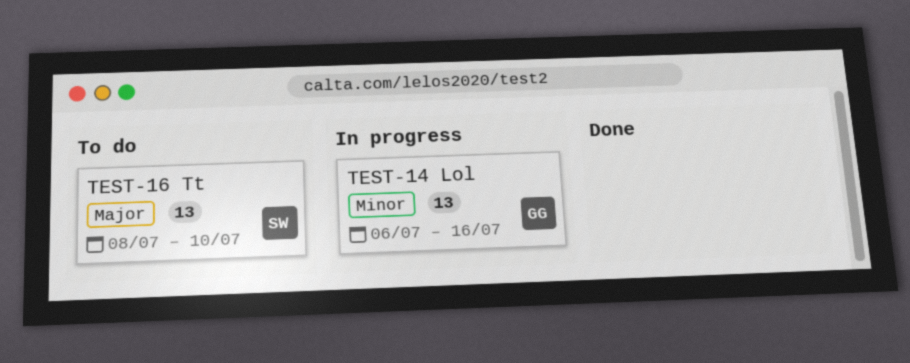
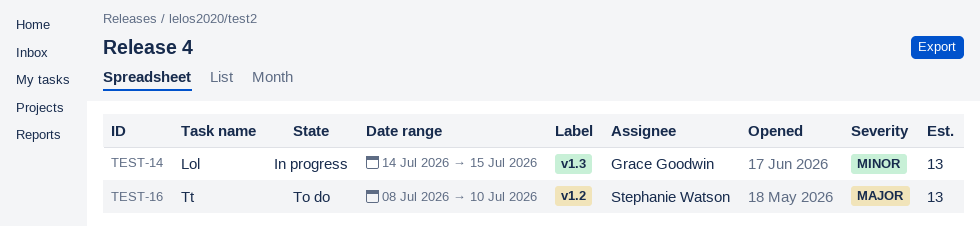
TEST-14, start: Jul 6 -> Jul 14
TEST-14, due: Jul 16 -> Jul 15

